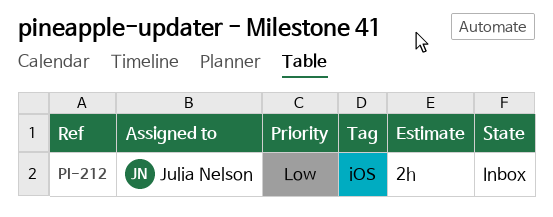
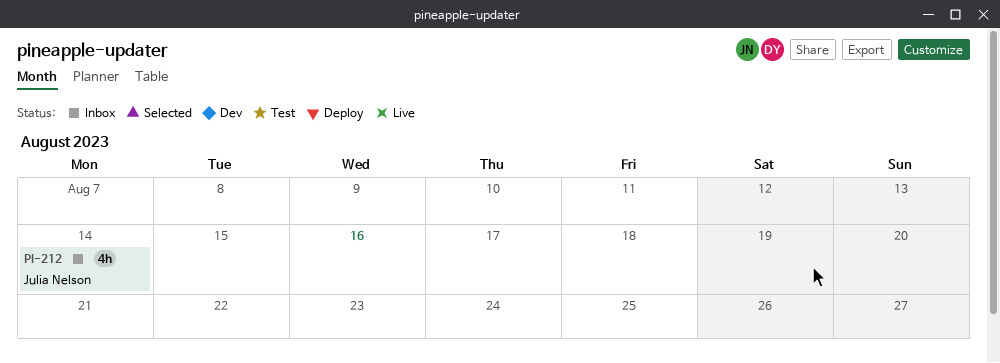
PI-212, estimate: 2h -> 4h

